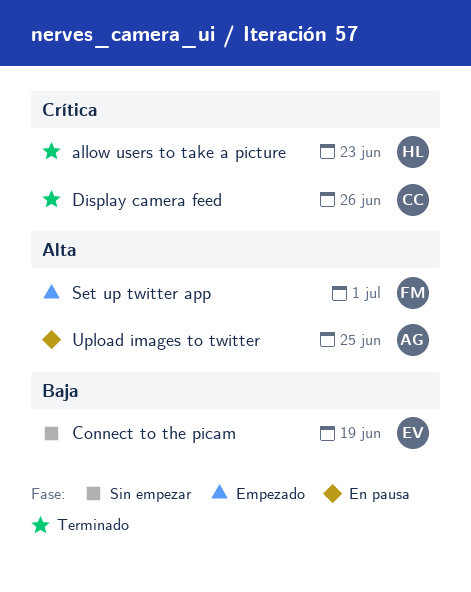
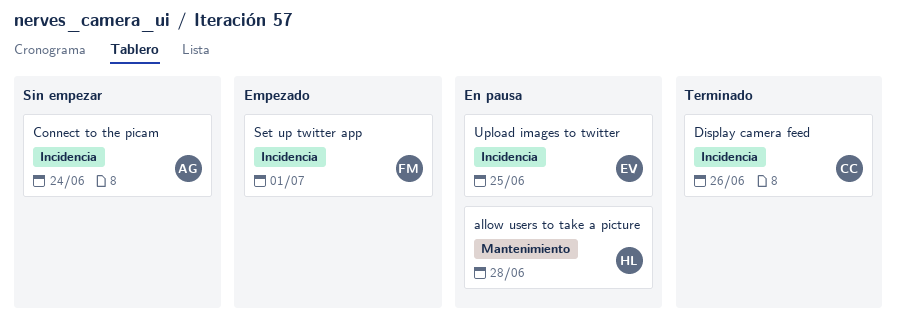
allow users to take a picture, status: Terminado -> En pausa
allow users to take a picture, due: Jun 23 -> Jun 28
Connect to the picam, owner: EV -> AG
Connect to the picam, due: Jun 19 -> Jun 24
Upload images to twitter, owner: AG -> EV

